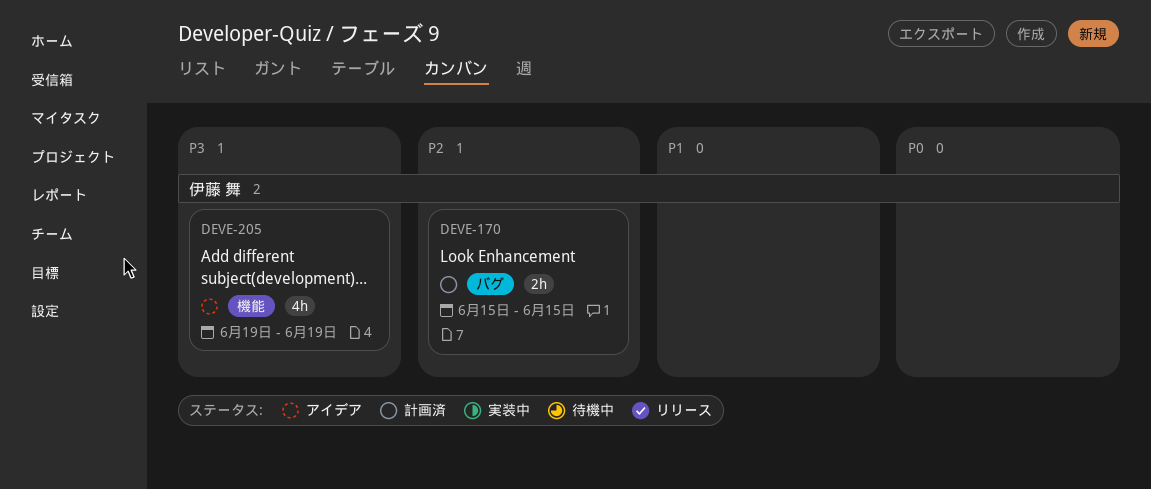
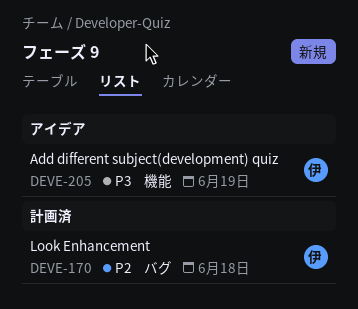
DEVE-170, due: Jun 15 -> Jun 18

